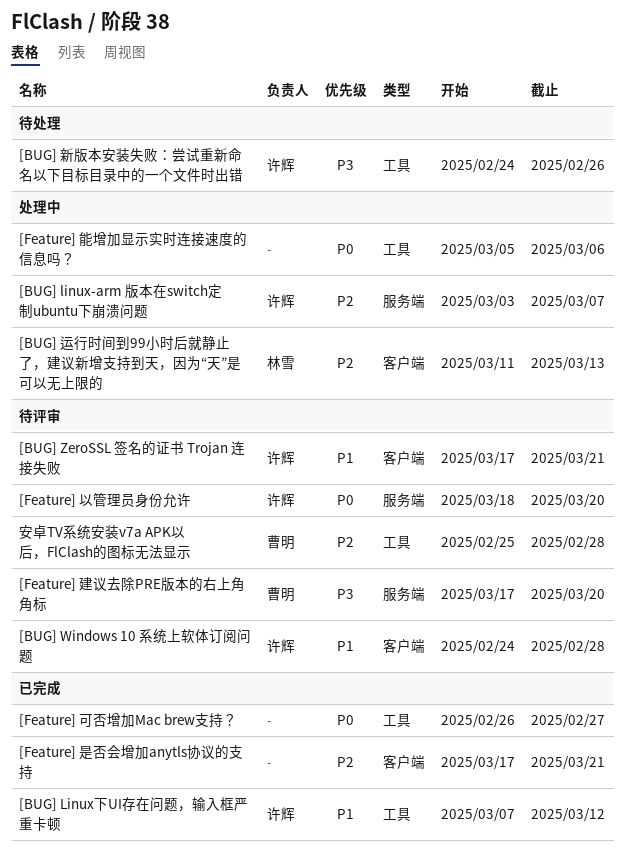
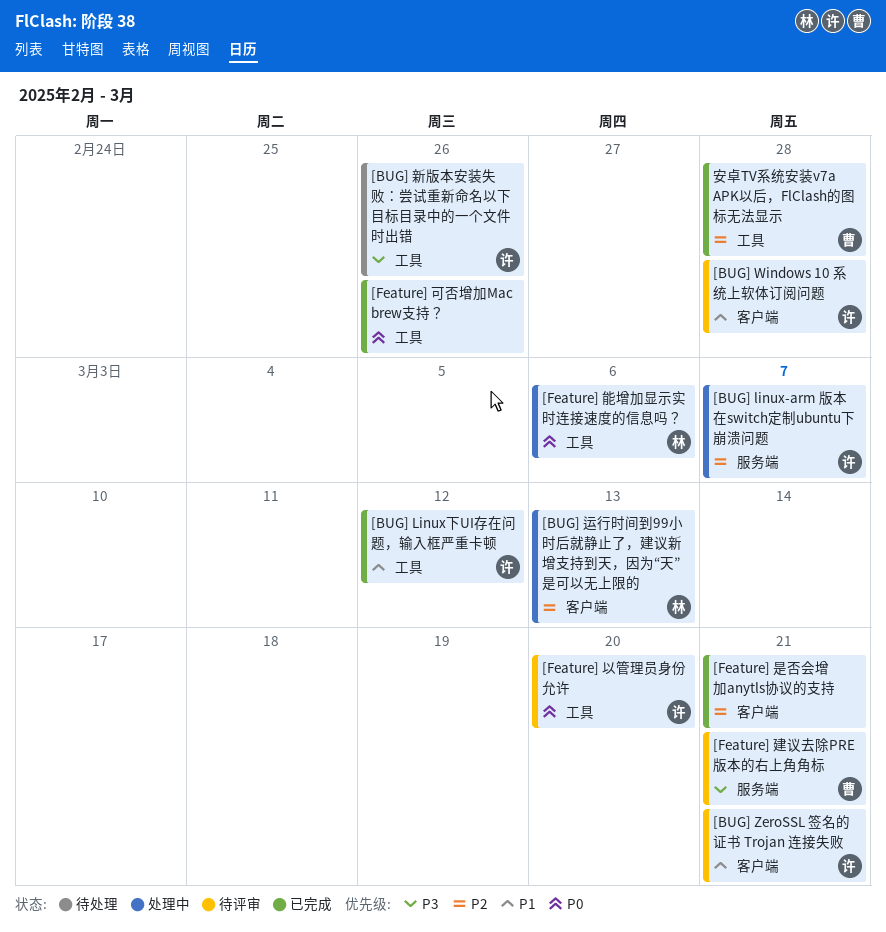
[Feature] 以管理员身份允许, label: 服务端 -> 工具
[Feature] 可否增加Mac brew支持？, due: Feb 27 -> Feb 26
[Feature] 建议去除PRE版本的右上角角标, due: Mar 20 -> Mar 21
[Feature] 能增加显示实时连接速度的信息吗？, owner: none -> 林雪
安卓TV系统安装v7a APK以后，FlClash的图标无法显示, status: 待评审 -> 已完成

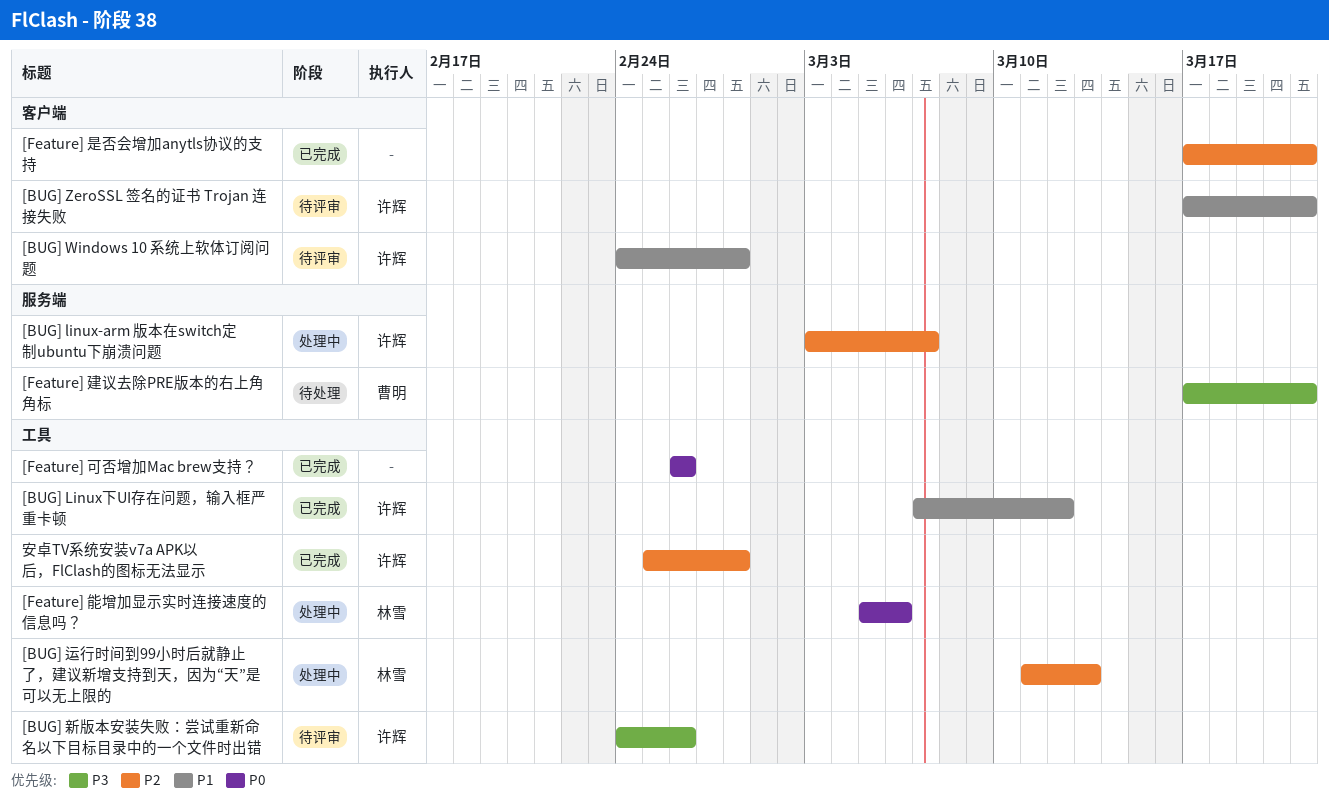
[BUG] 新版本安装失败：尝试重新命名以下目标目录中的一个文件时出错, status: 待处理 -> 待评审
[BUG] 运行时间到99小时后就静止了，建议新增支持到天，因为“天”是可以无上限的, label: 客户端 -> 工具
[Feature] 以管理员身份允许: present -> none
[Feature] 建议去除PRE版本的右上角角标, status: 待评审 -> 待处理
安卓TV系统安装v7a APK以后，FlClash的图标无法显示, owner: 曹明 -> 许辉

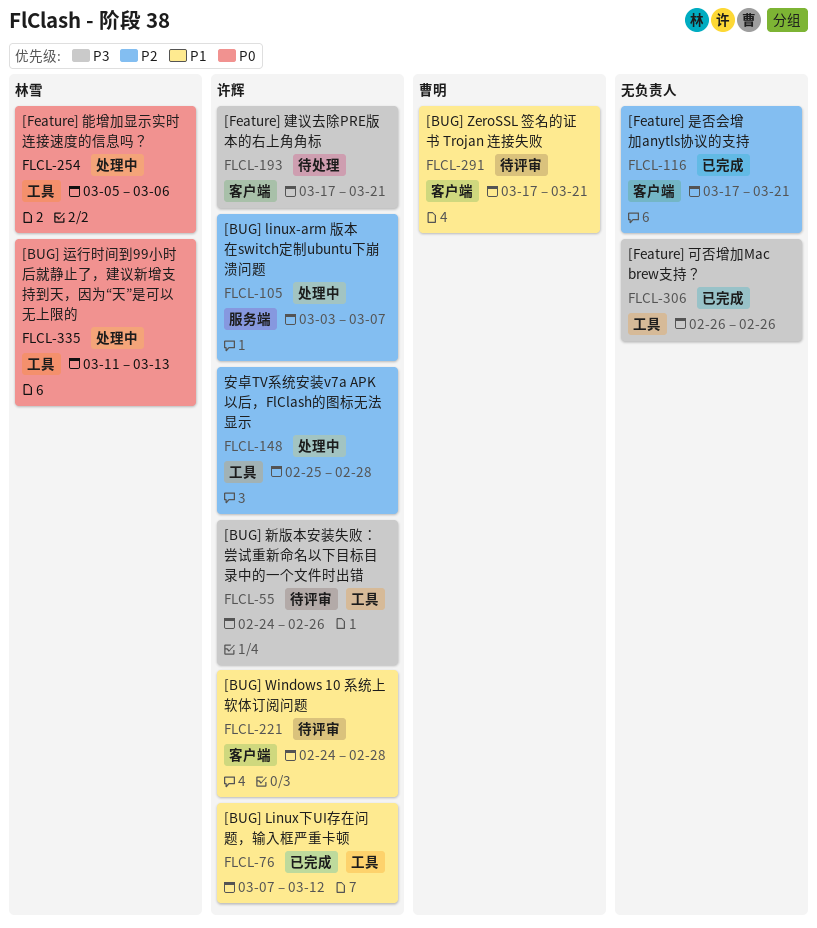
[BUG] ZeroSSL 签名的证书 Trojan 连接失败, owner: 许辉 -> 曹明
[BUG] 运行时间到99小时后就静止了，建议新增支持到天，因为“天”是可以无上限的, priority: P2 -> P0
[Feature] 可否增加Mac brew支持？, priority: P0 -> P3
[Feature] 建议去除PRE版本的右上角角标, owner: 曹明 -> 许辉
[Feature] 建议去除PRE版本的右上角角标, label: 服务端 -> 客户端
安卓TV系统安装v7a APK以后，FlClash的图标无法显示, status: 已完成 -> 处理中

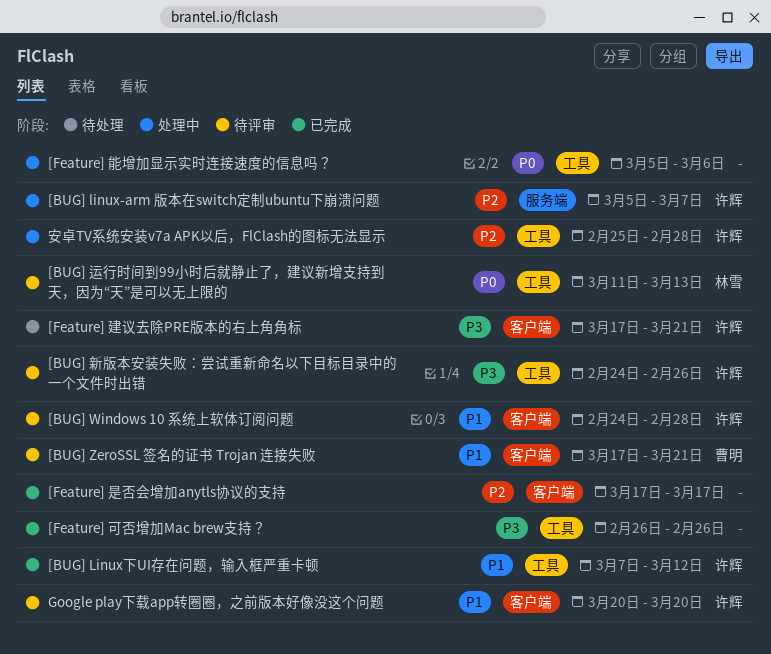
[BUG] linux-arm 版本在switch定制ubuntu下崩溃问题, start: Mar 3 -> Mar 5
[BUG] 运行时间到99小时后就静止了，建议新增支持到天，因为“天”是可以无上限的, status: 处理中 -> 待评审
[Feature] 是否会增加anytls协议的支持, due: Mar 21 -> Mar 17
[Feature] 能增加显示实时连接速度的信息吗？, owner: 林雪 -> none
Google play下载app转圈圈，之前版本好像没这个问题: none -> present

